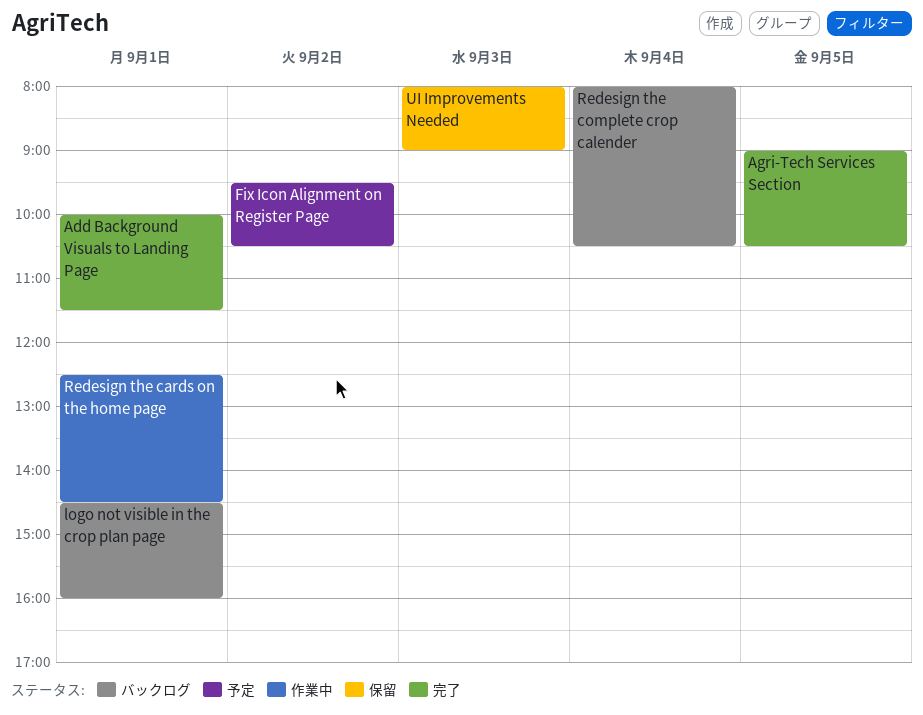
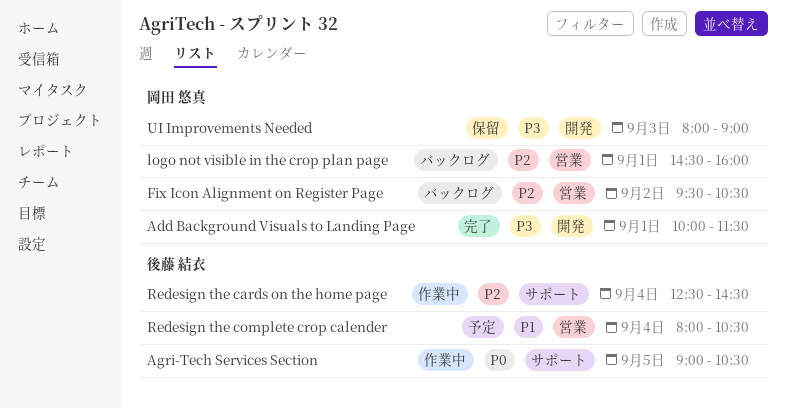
Agri-Tech Services Section, status: 完了 -> 作業中
Fix Icon Alignment on Register Page, status: 予定 -> バックログ
Redesign the cards on the home page, day: Sep 1 -> Sep 4
Redesign the complete crop calender, status: バックログ -> 予定

